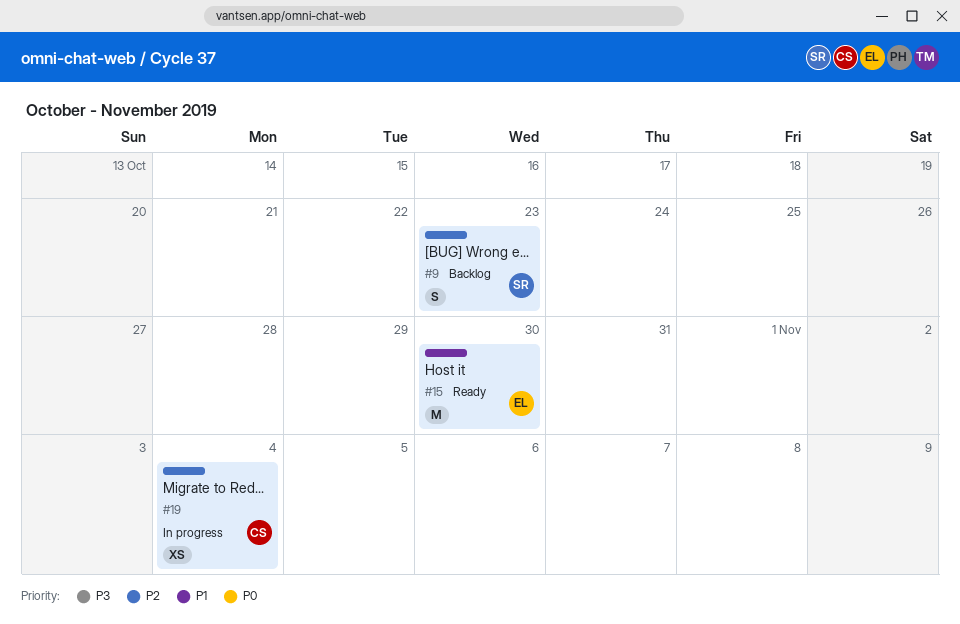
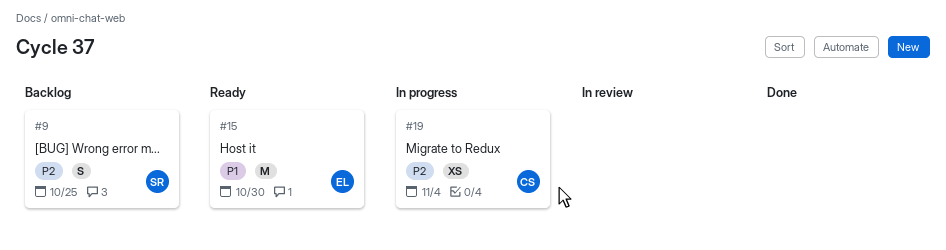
#9, due: Oct 23 -> Oct 25

